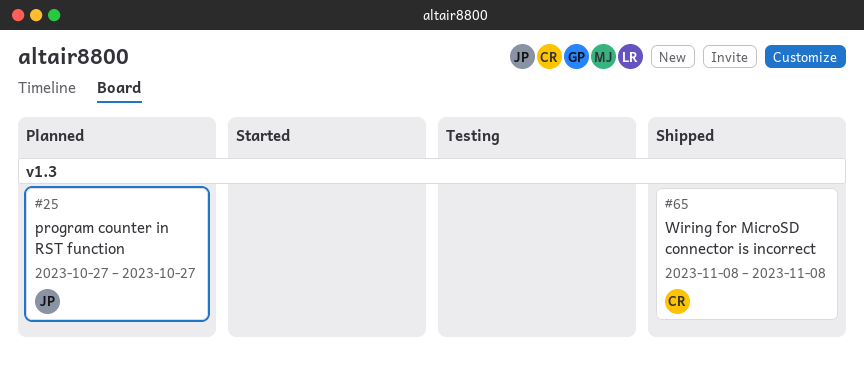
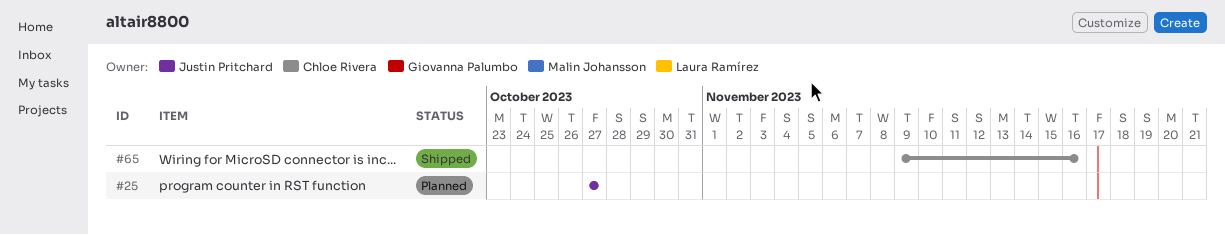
#65, start: Nov 8 -> Nov 9
#65, due: Nov 8 -> Nov 16

